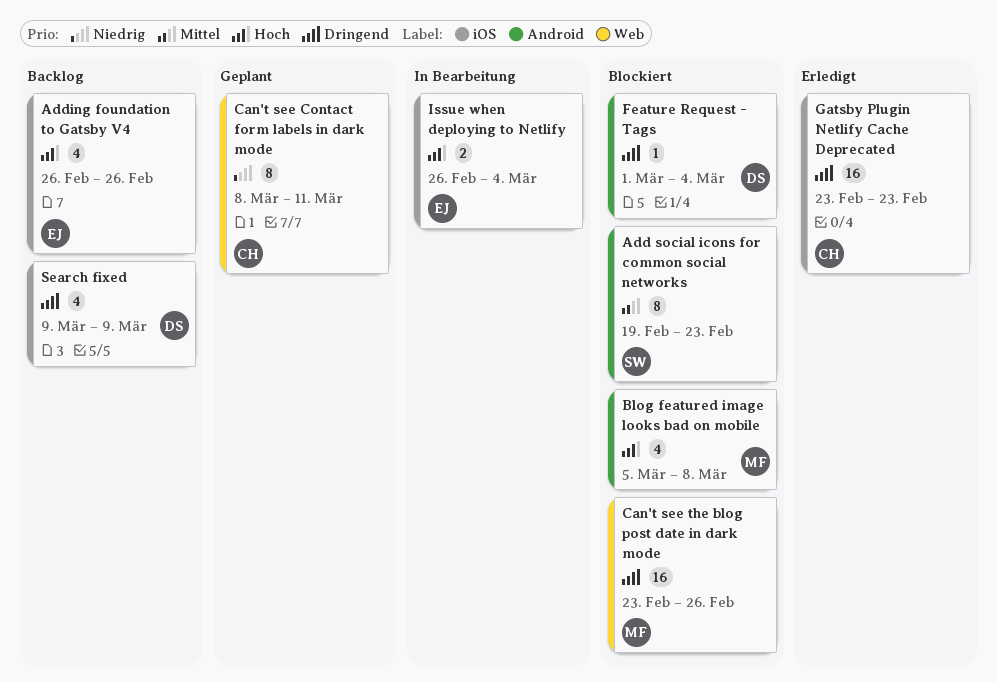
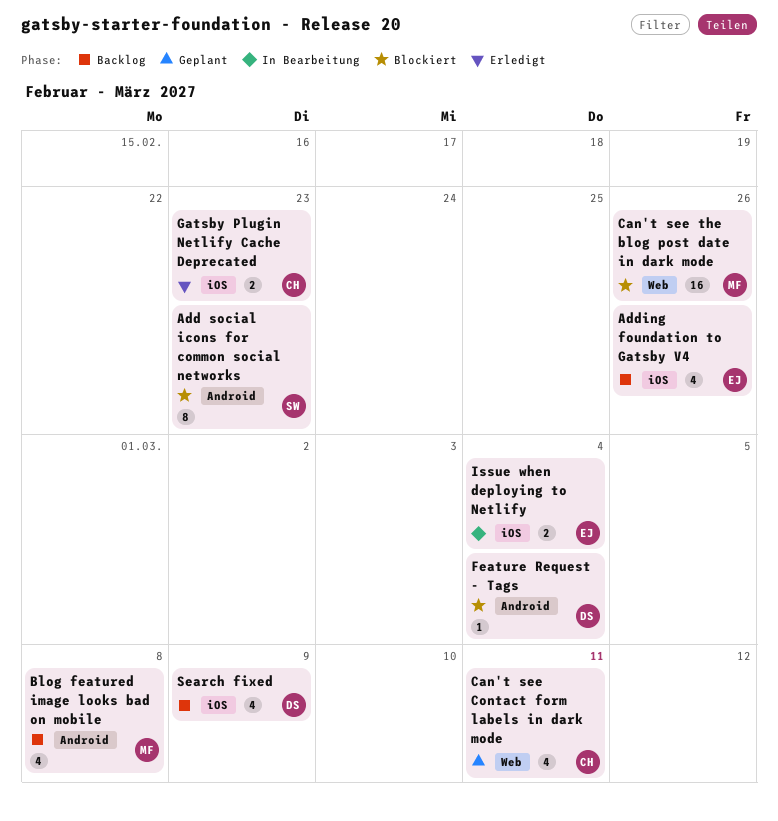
Blog featured image looks bad on mobile, status: Blockiert -> Backlog
Can't see Contact form labels in dark mode, estimate: 8 -> 4
Gatsby Plugin Netlify Cache Deprecated, estimate: 16 -> 2

